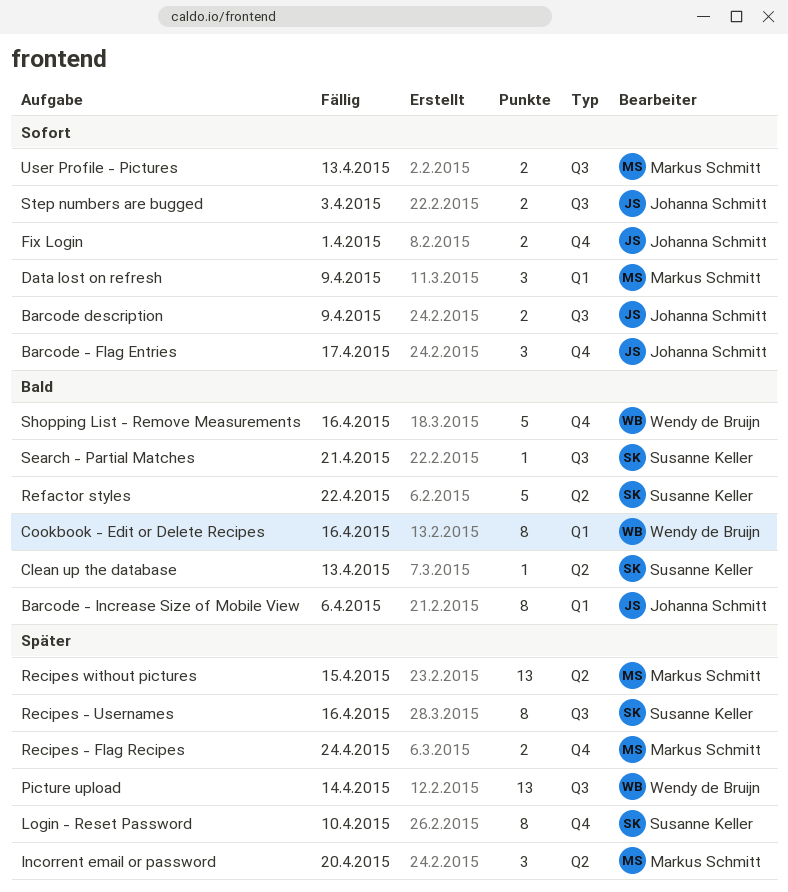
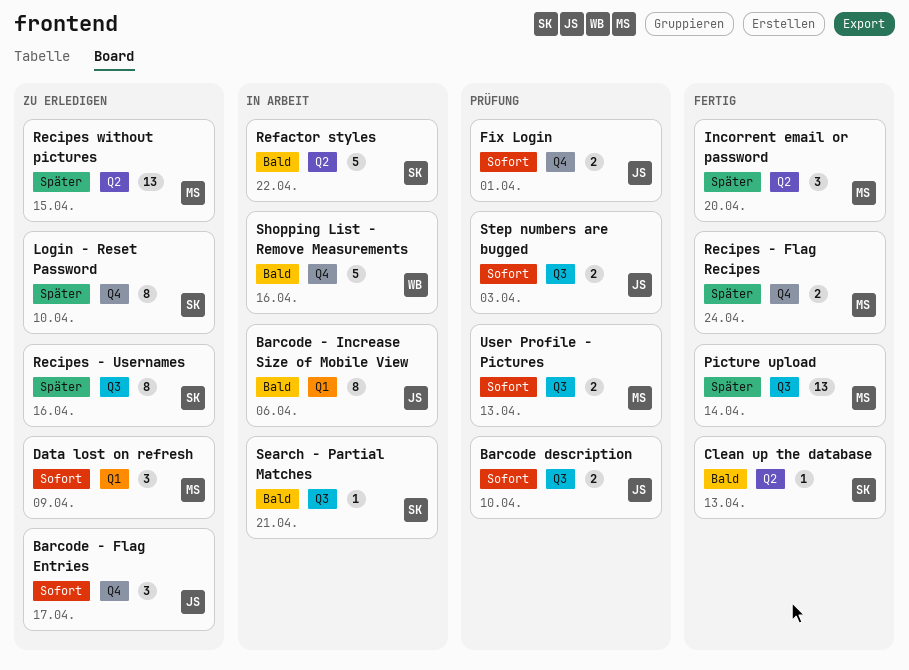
Barcode description, due: Apr 9 -> Apr 10
Cookbook - Edit or Delete Recipes: present -> none
Picture upload, owner: Wendy de Bruijn -> Markus Schmitt

